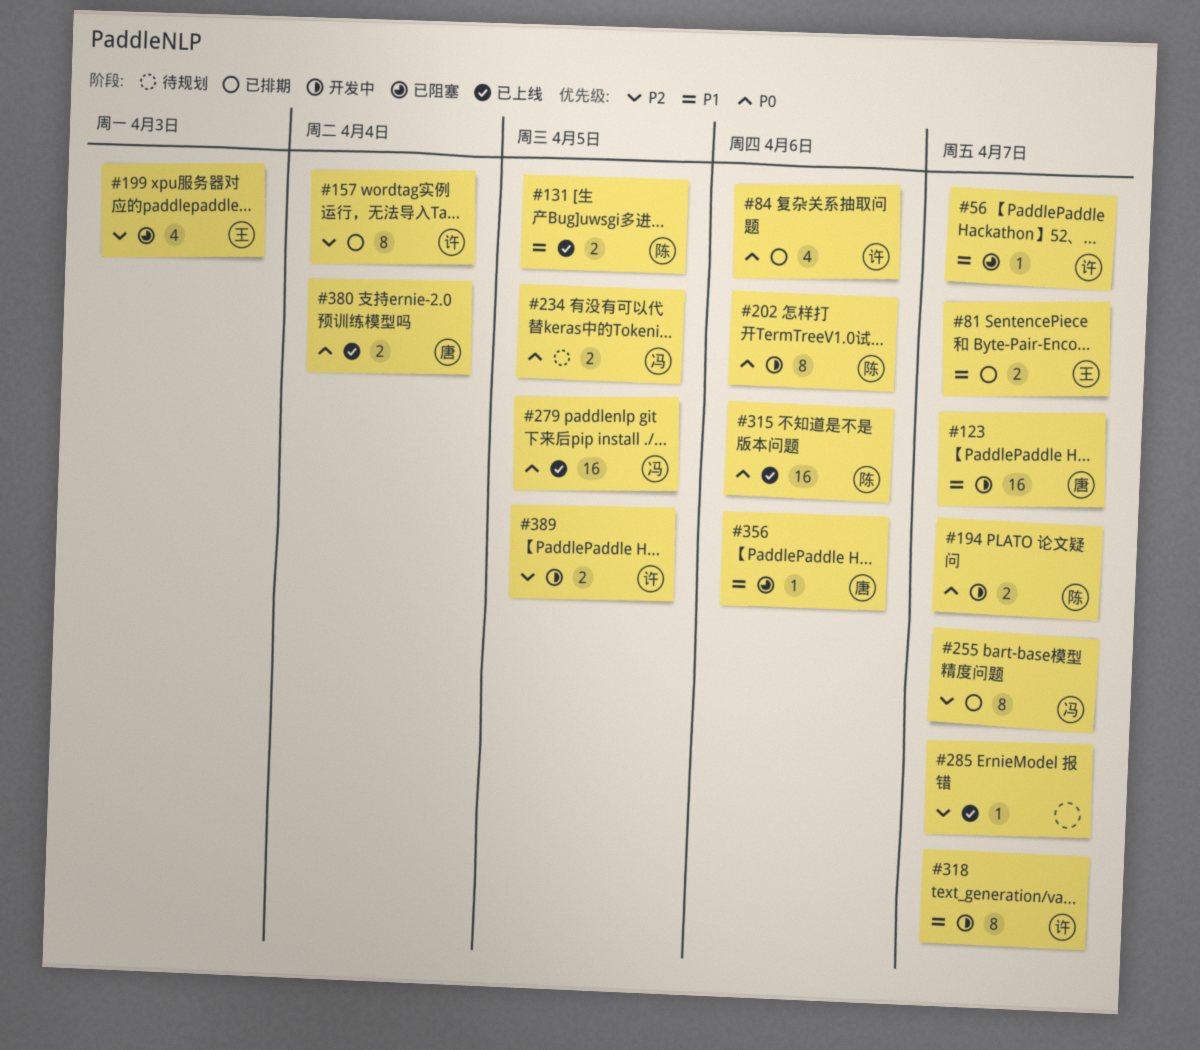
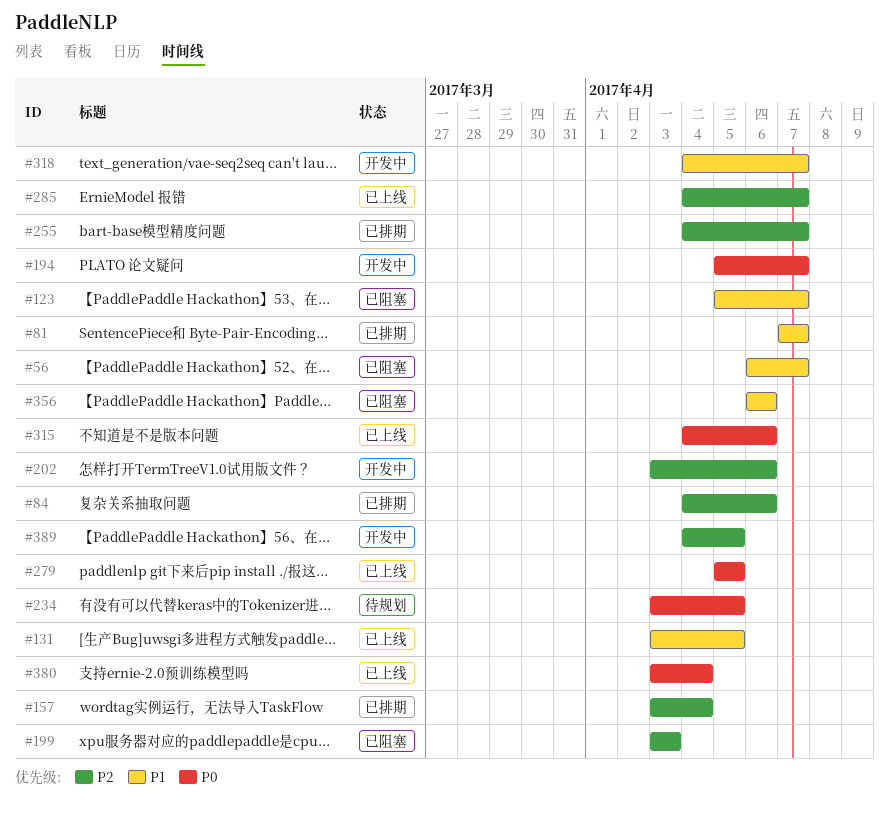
#84, priority: P0 -> P2
#123, status: 开发中 -> 已阻塞
#202, priority: P0 -> P2

